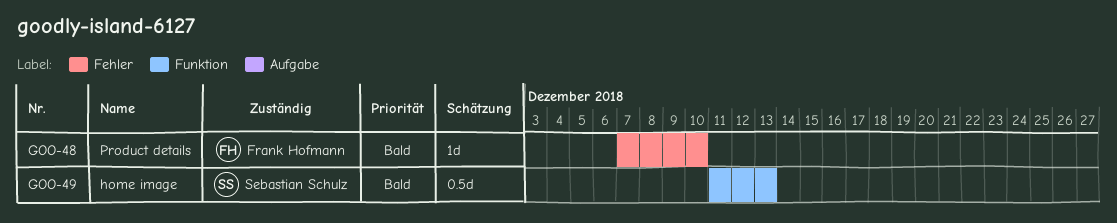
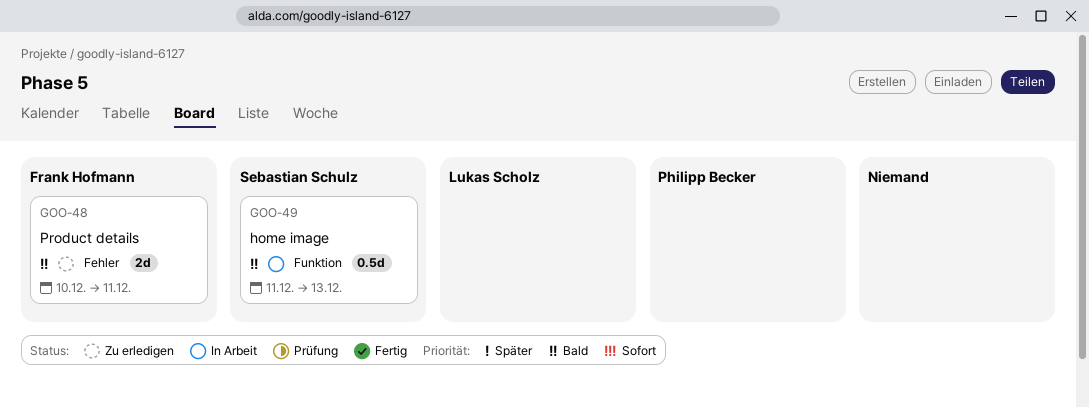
GOO-48, estimate: 1d -> 2d
GOO-48, start: Dec 7 -> Dec 10
GOO-48, due: Dec 10 -> Dec 11

